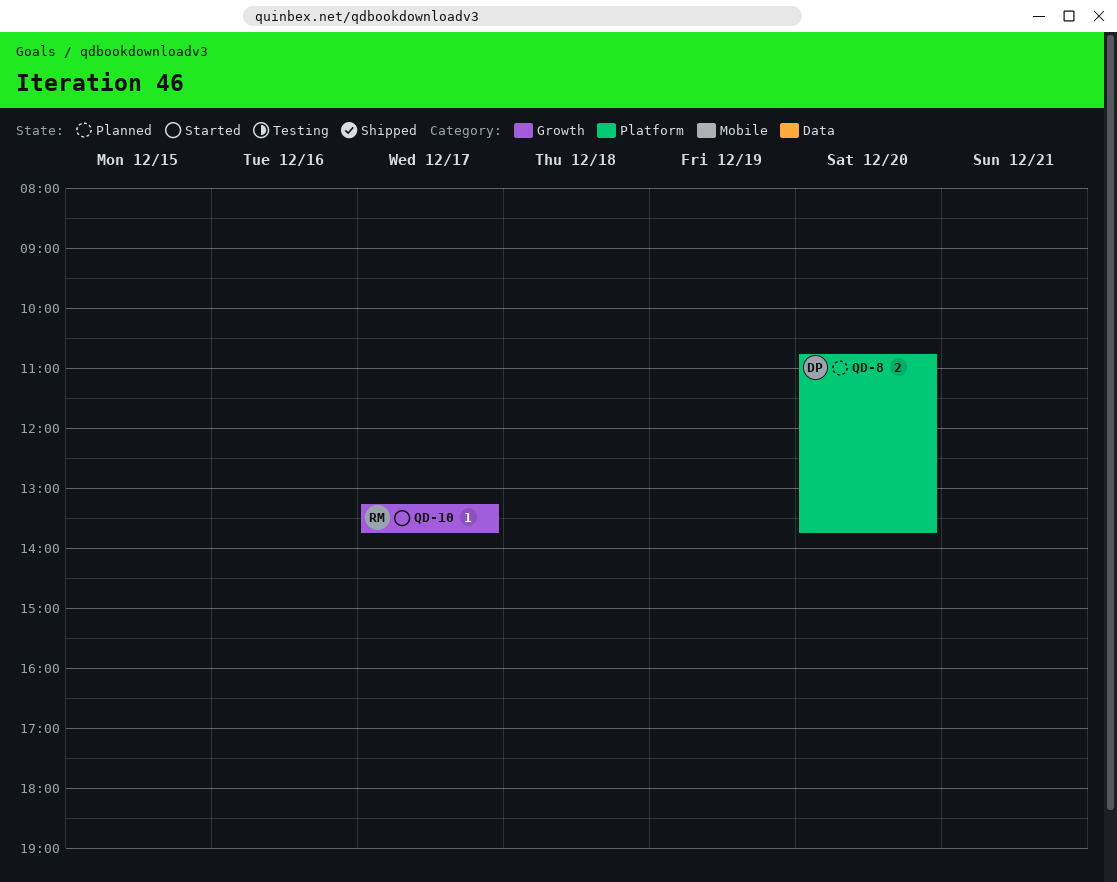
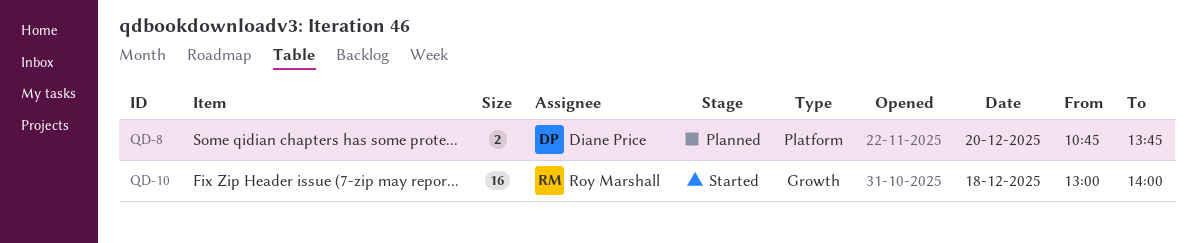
QD-10, estimate: 1 -> 16
QD-10, day: Dec 17 -> Dec 18
QD-10, begins: 13:15 -> 13:00
QD-10, ends: 13:45 -> 14:00

